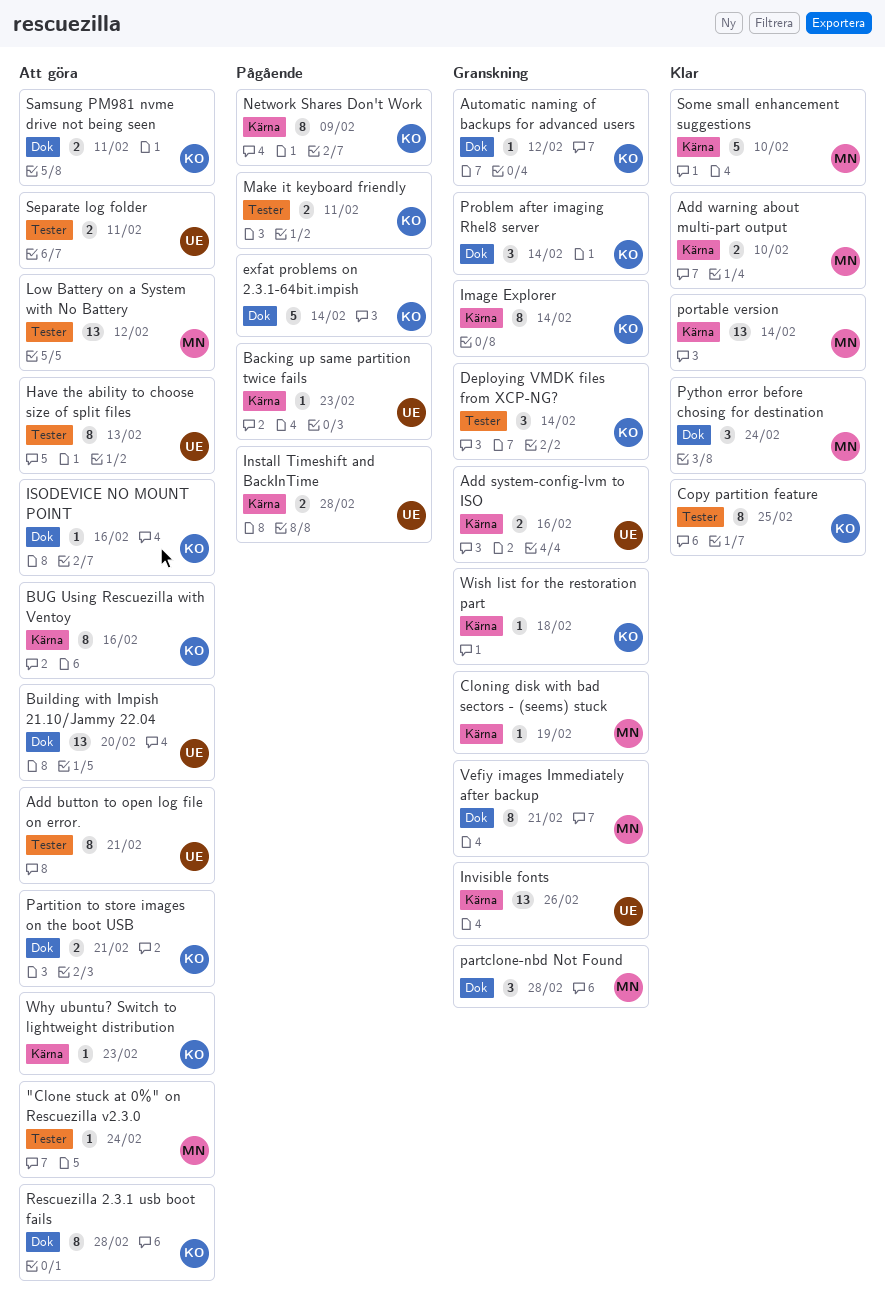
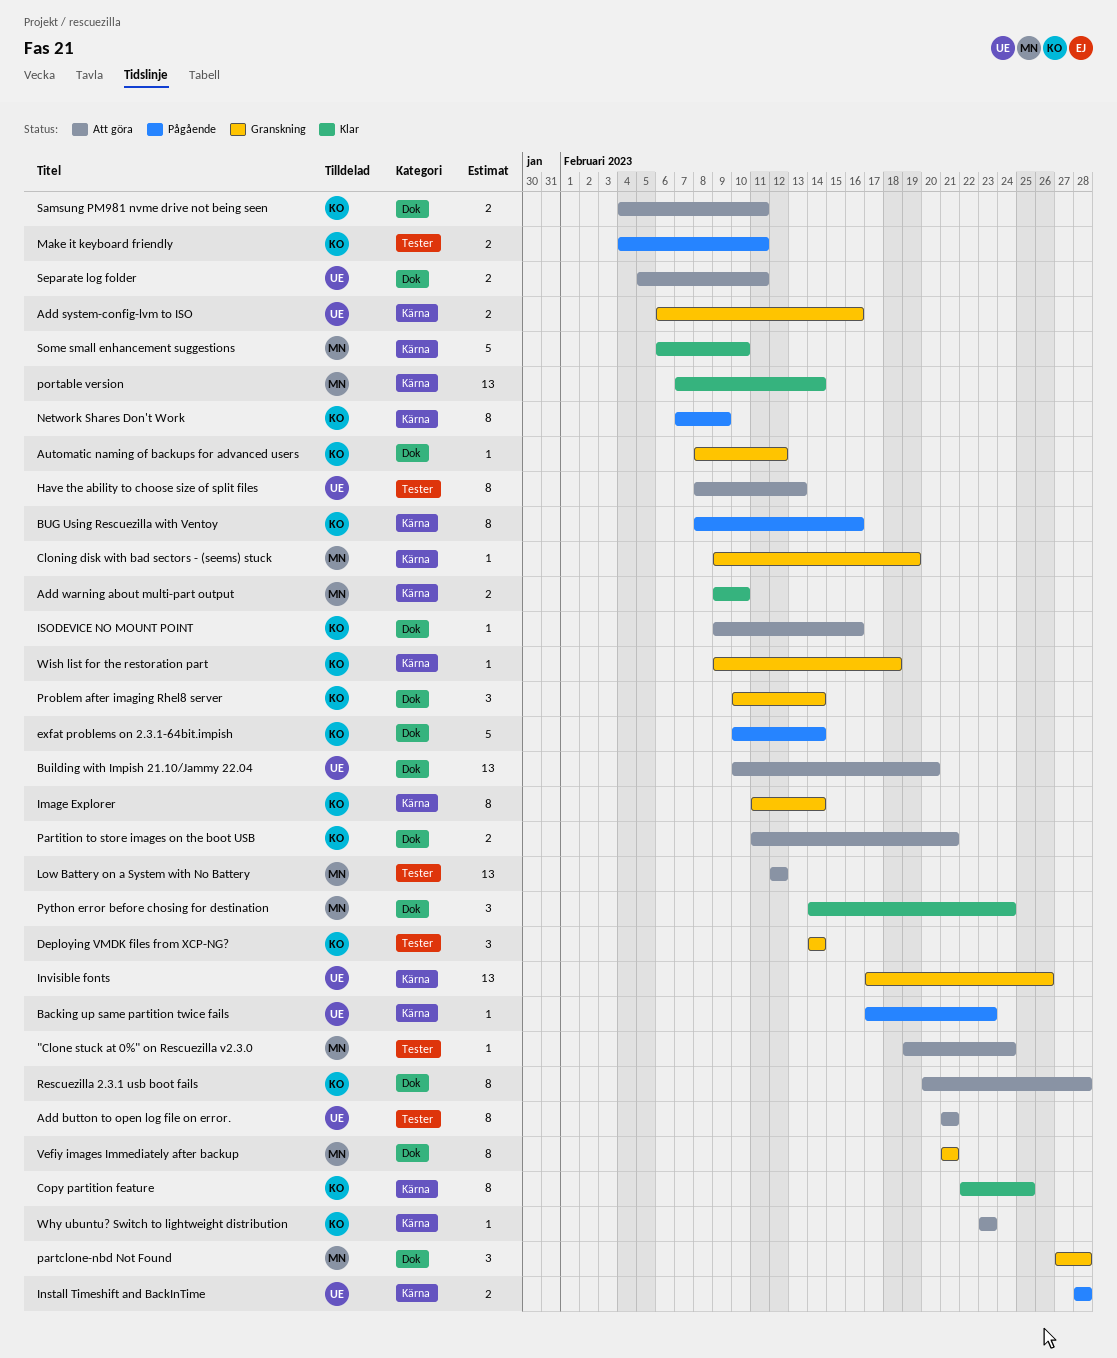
BUG Using Rescuezilla with Ventoy, status: Att göra -> Pågående
Copy partition feature, label: Tester -> Kärna
Separate log folder, label: Tester -> Dok

